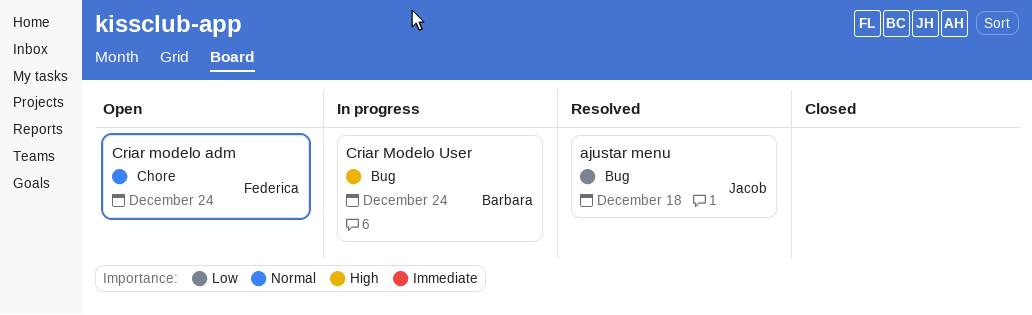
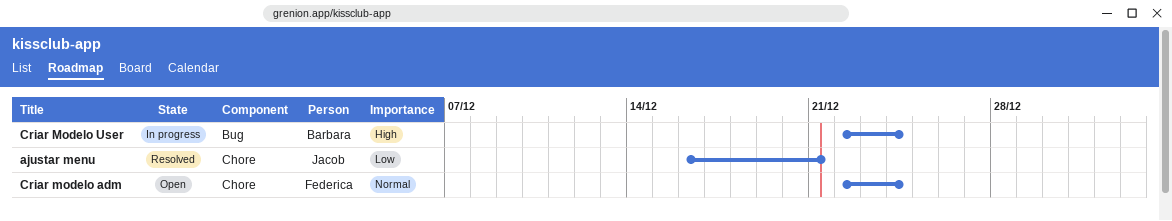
ajustar menu, label: Bug -> Chore
ajustar menu, due: Dec 18 -> Dec 21

